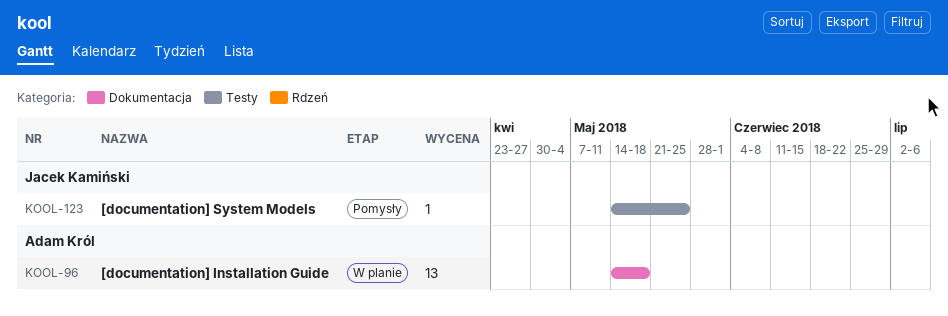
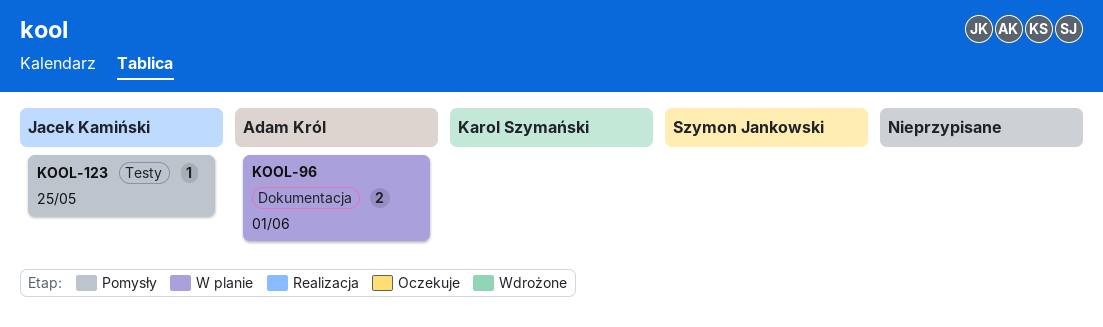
KOOL-96, estimate: 13 -> 2
KOOL-96, due: May 18 -> Jun 1

